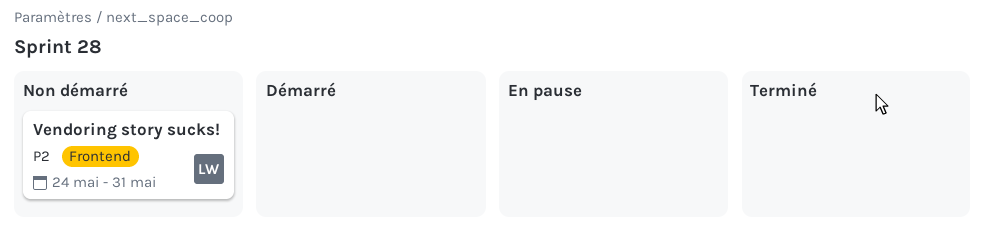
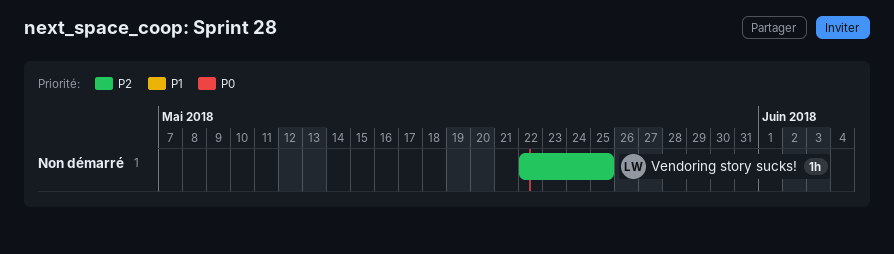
Vendoring story sucks!, start: May 24 -> May 22
Vendoring story sucks!, due: May 31 -> May 25

